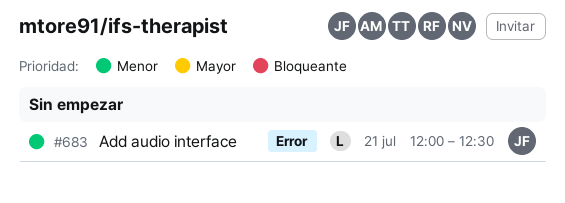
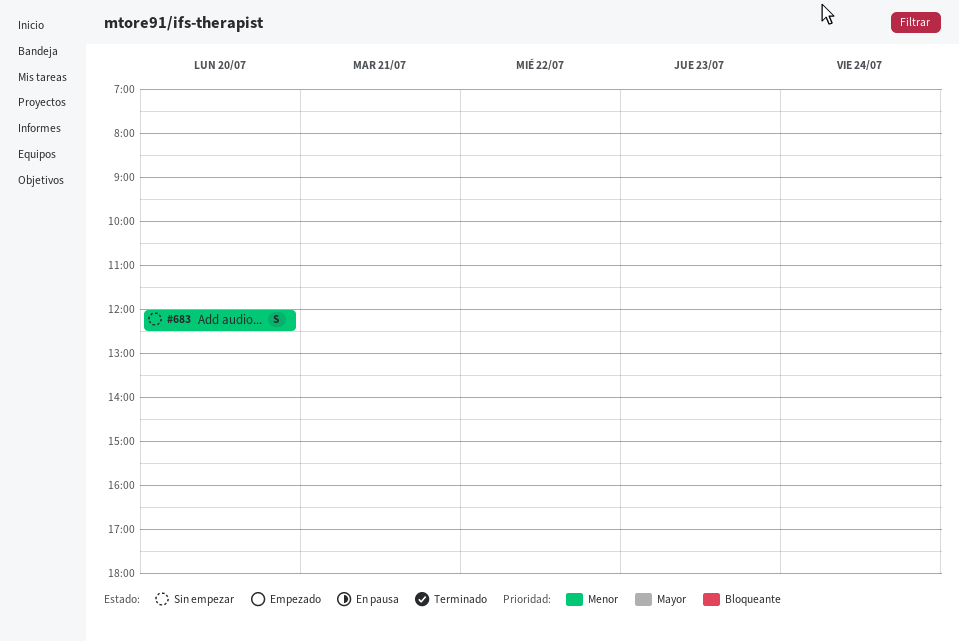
#683, estimate: L -> S
#683, day: Jul 21 -> Jul 20

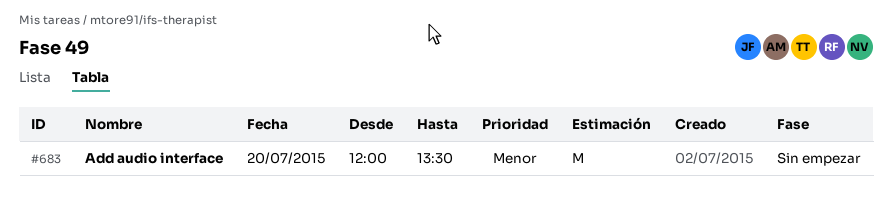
#683, estimate: S -> M
#683, ends: 12:30 -> 13:30

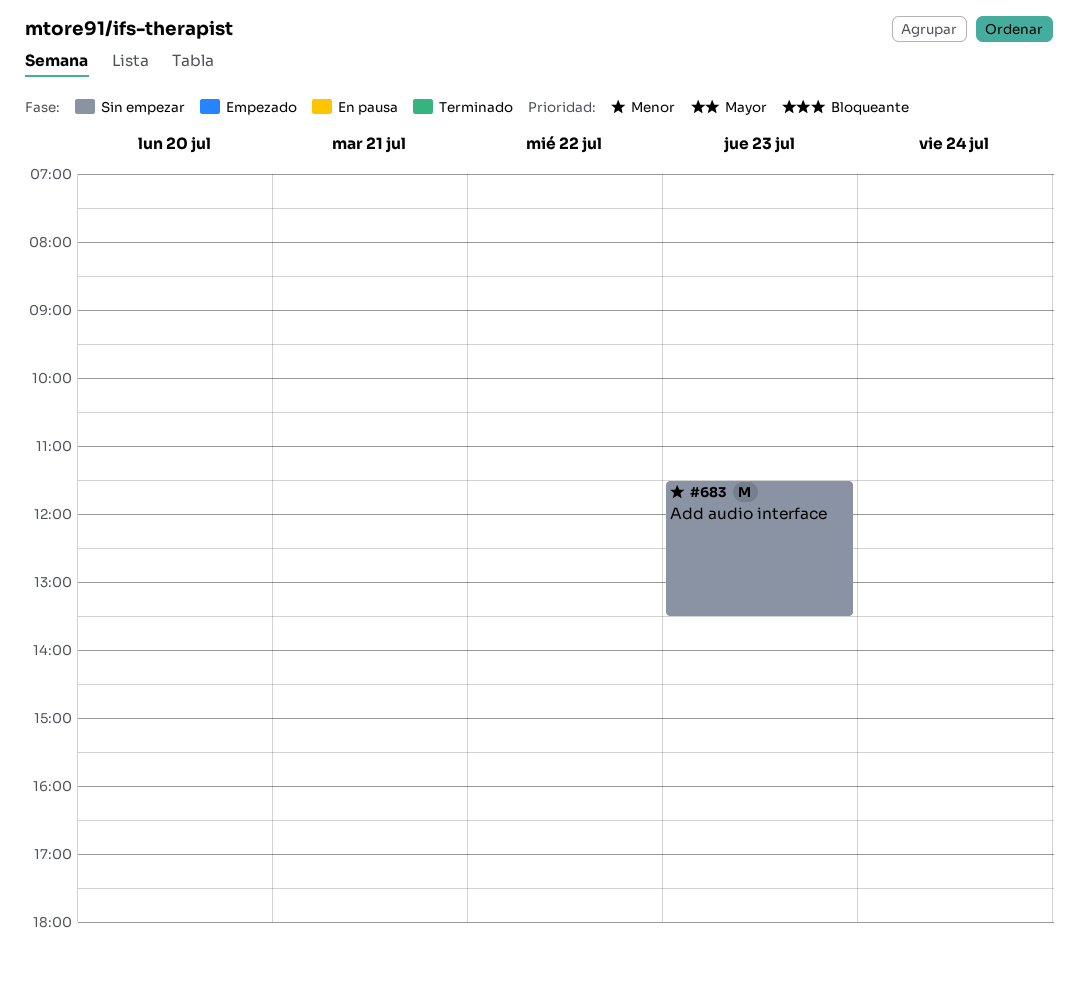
#683, day: Jul 20 -> Jul 23
#683, begins: 12:00 -> 11:30

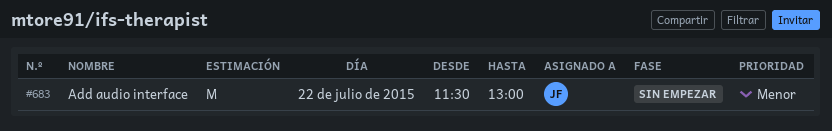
#683, day: Jul 23 -> Jul 22
#683, ends: 13:30 -> 13:00

